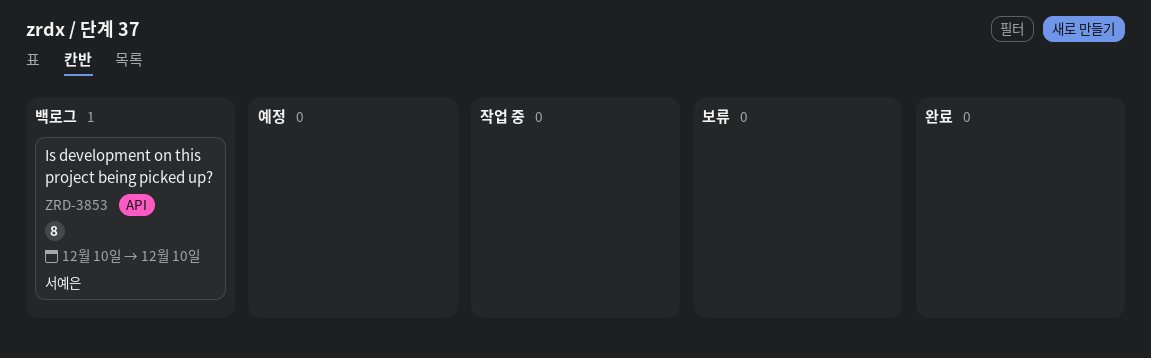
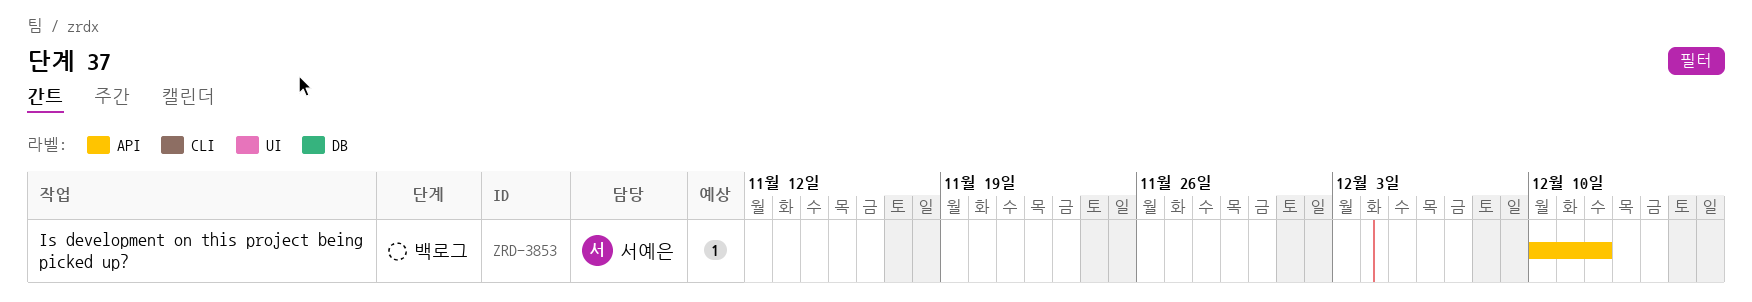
ZRD-3853, estimate: 8 -> 1
ZRD-3853, due: Dec 10 -> Dec 12

